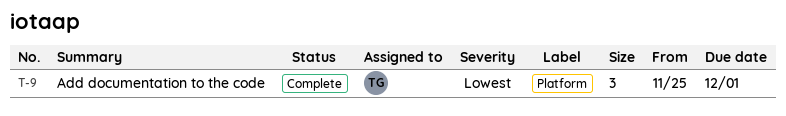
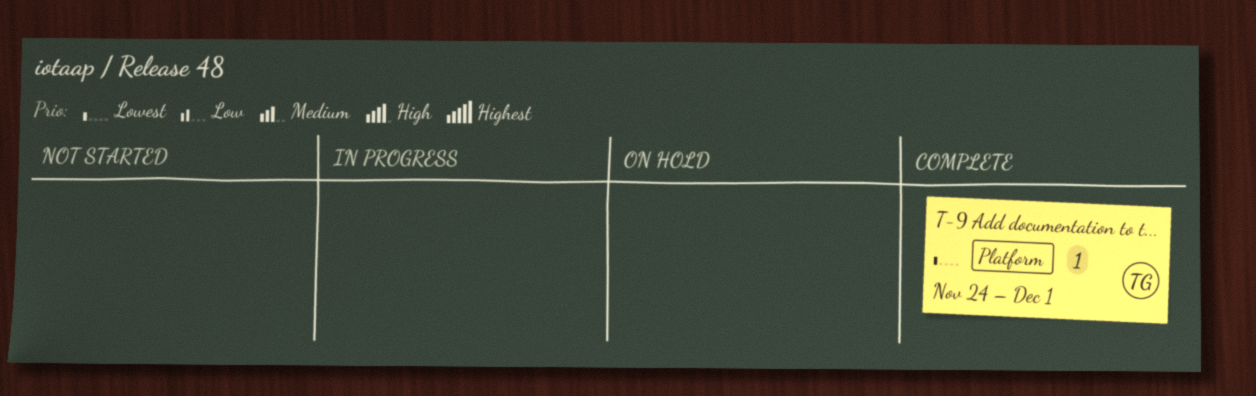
T-9, estimate: 3 -> 1
T-9, start: Nov 25 -> Nov 24

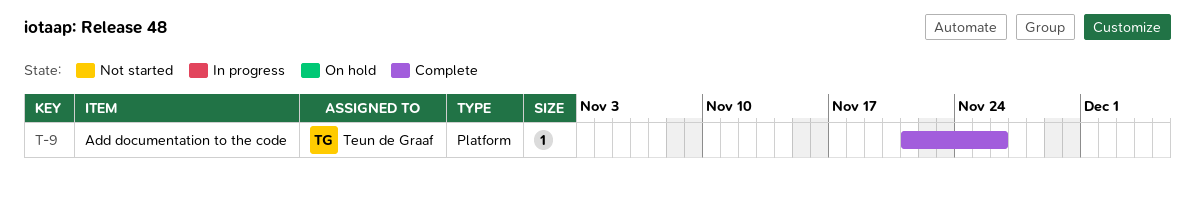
T-9, start: Nov 24 -> Nov 21
T-9, due: Dec 1 -> Nov 26

